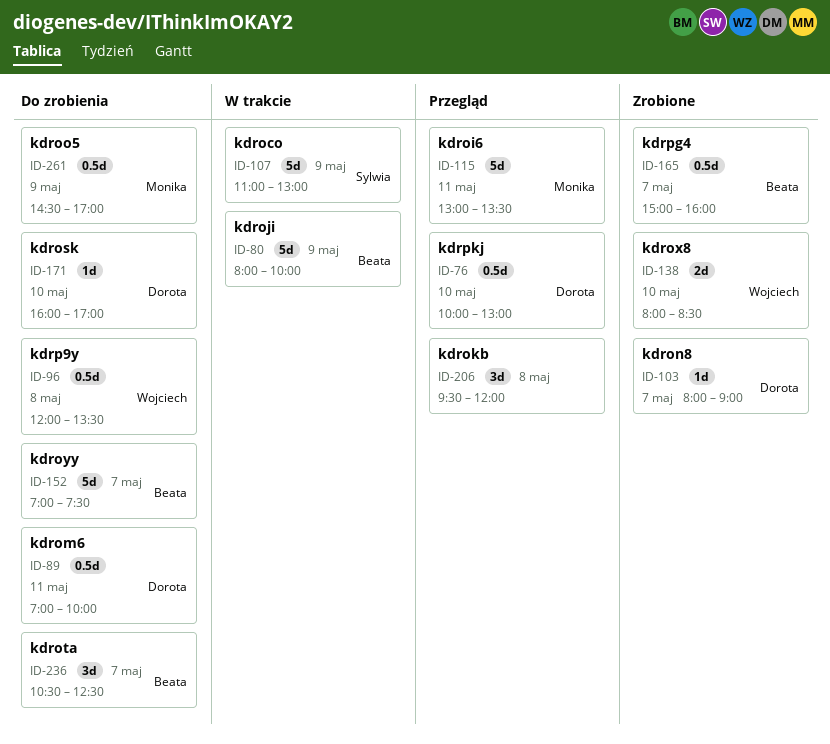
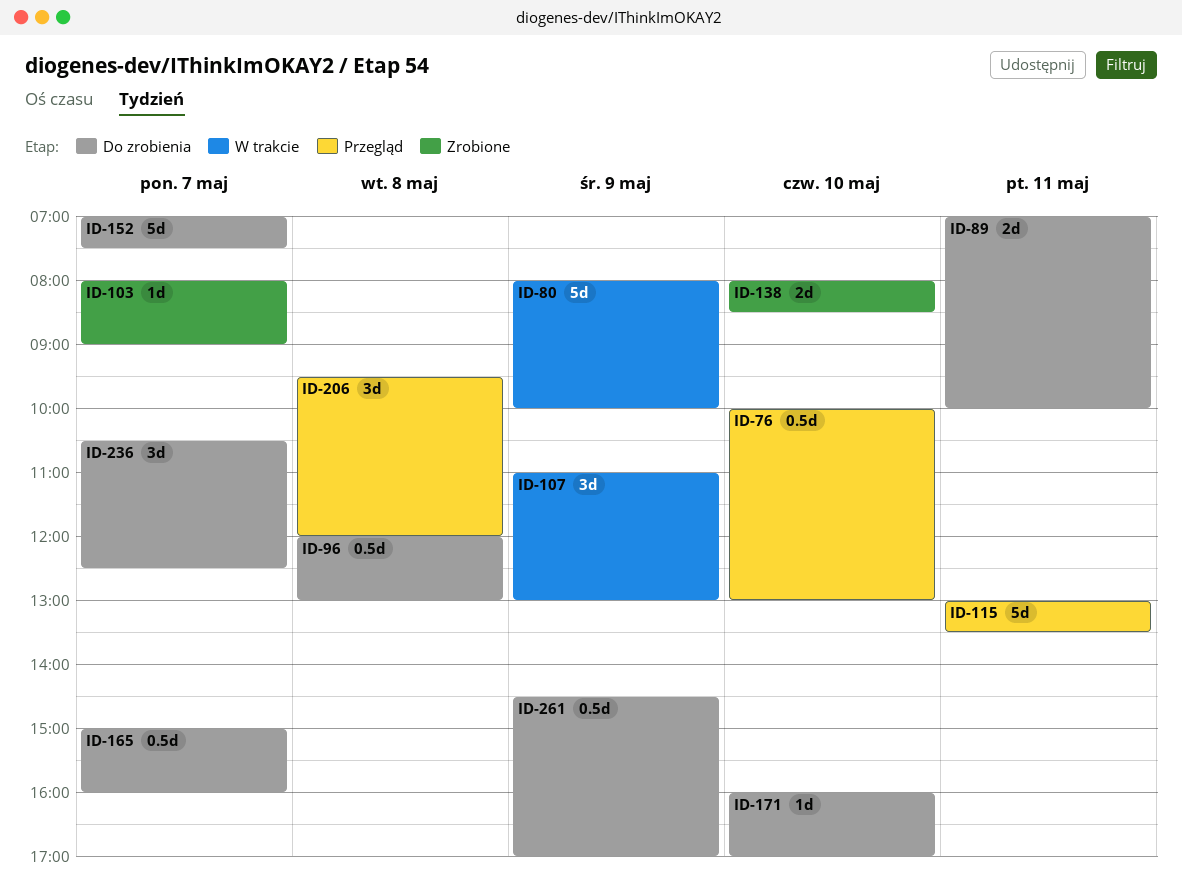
ID-89, estimate: 0.5d -> 2d
ID-96, ends: 13:30 -> 13:00
ID-107, estimate: 5d -> 3d
ID-165, status: Zrobione -> Do zrobienia

